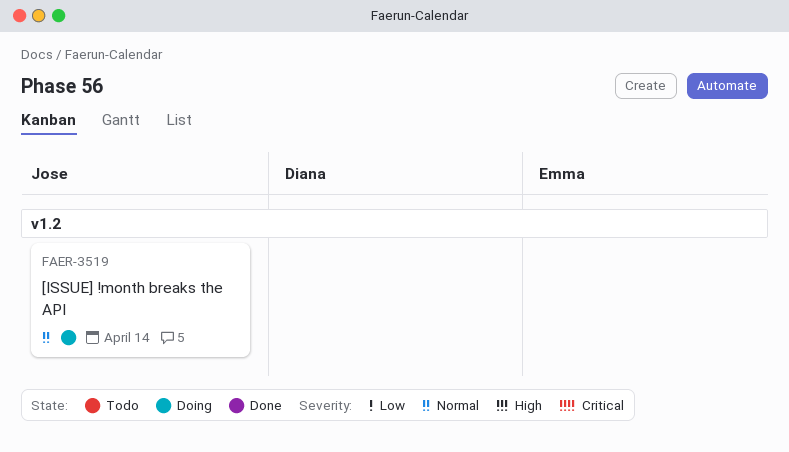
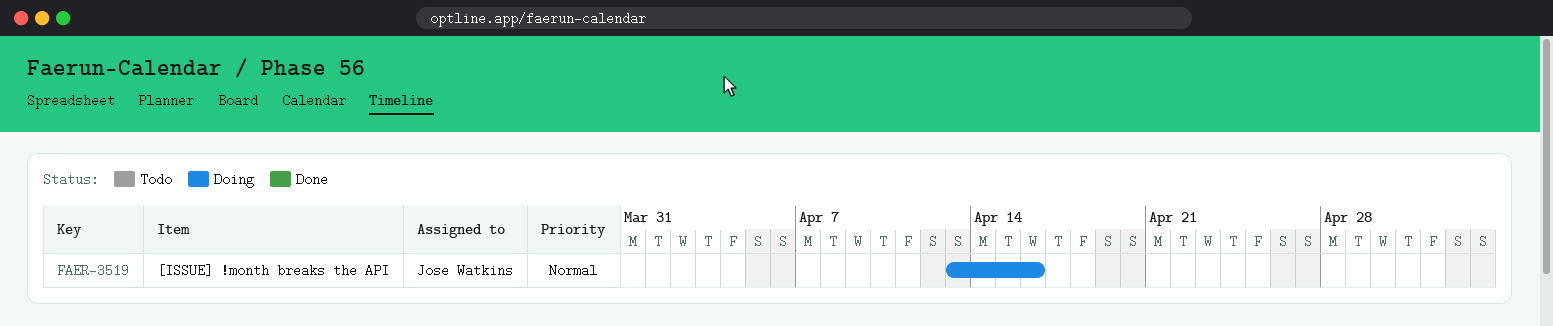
FAER-3519, due: Apr 14 -> Apr 16

